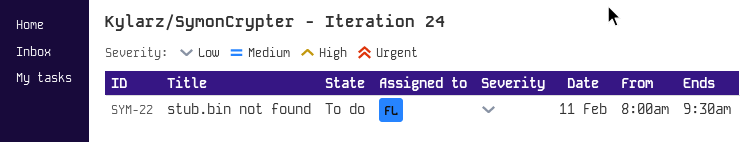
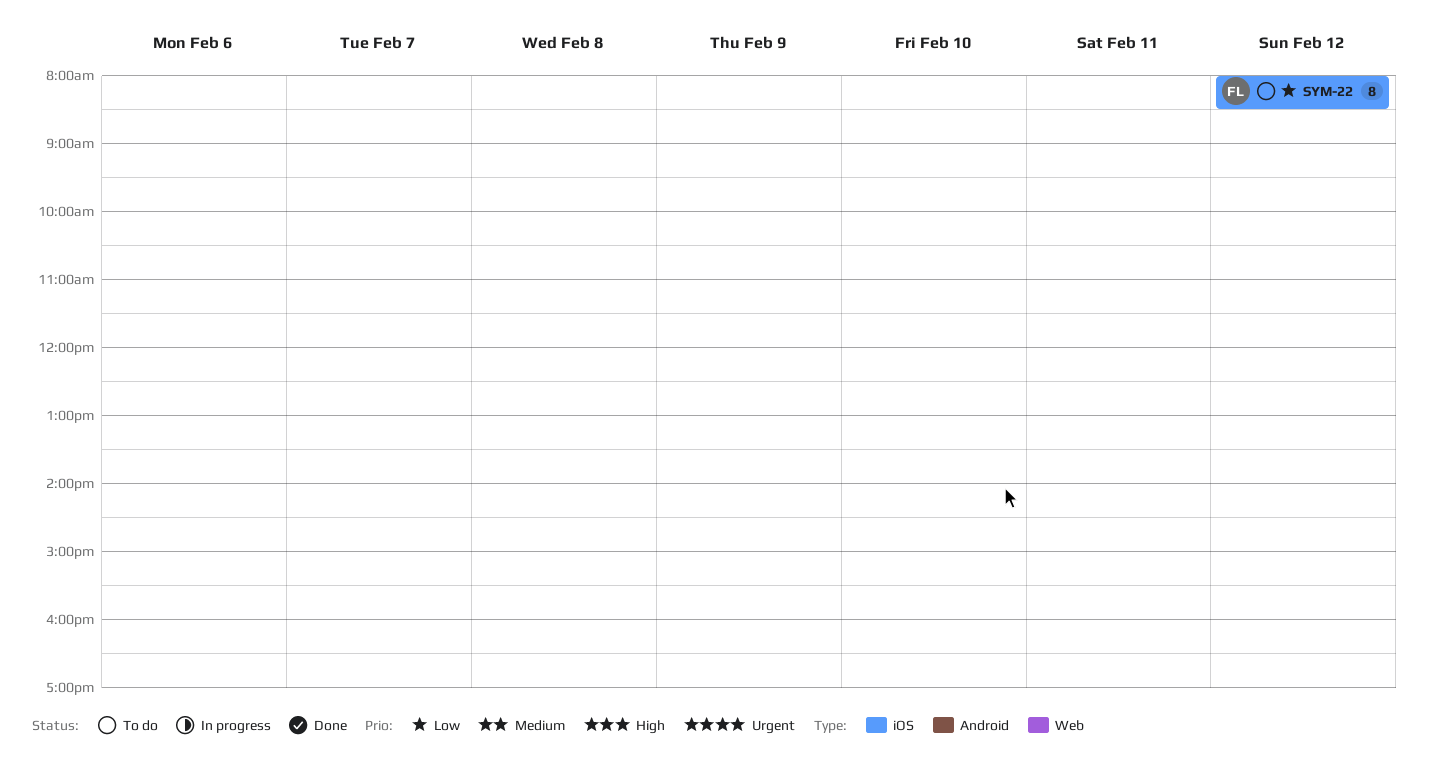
SYM-22, day: Feb 11 -> Feb 12
SYM-22, ends: 09:30 -> 08:30

